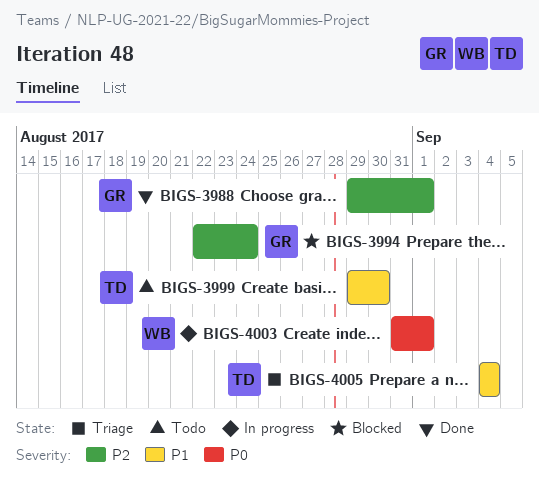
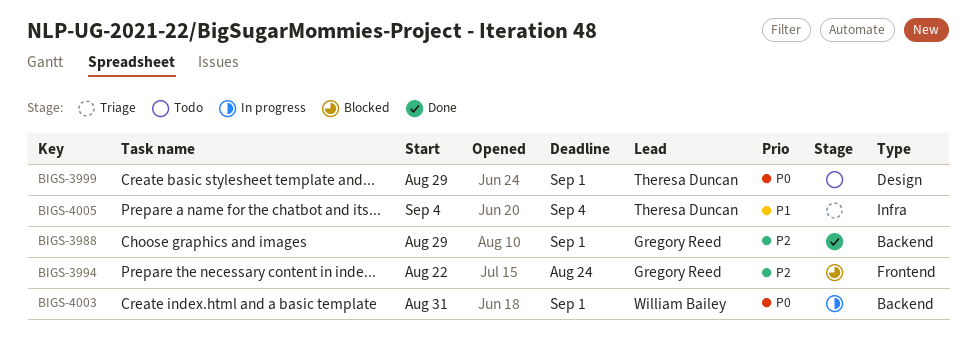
BIGS-3999, priority: P1 -> P0
BIGS-3999, due: Aug 30 -> Sep 1

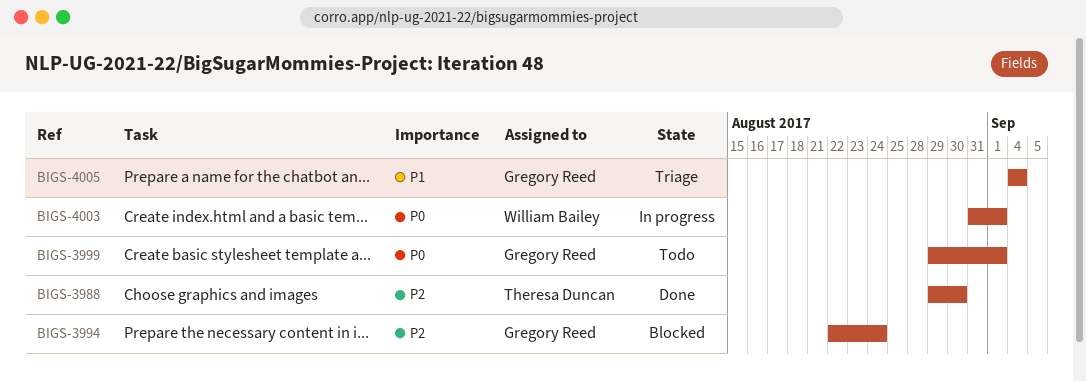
BIGS-3988, owner: Gregory Reed -> Theresa Duncan
BIGS-3988, due: Sep 1 -> Aug 30
BIGS-3999, owner: Theresa Duncan -> Gregory Reed
BIGS-4005, owner: Theresa Duncan -> Gregory Reed

